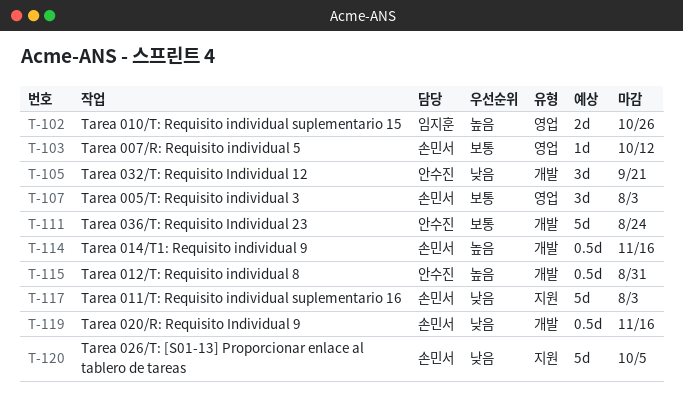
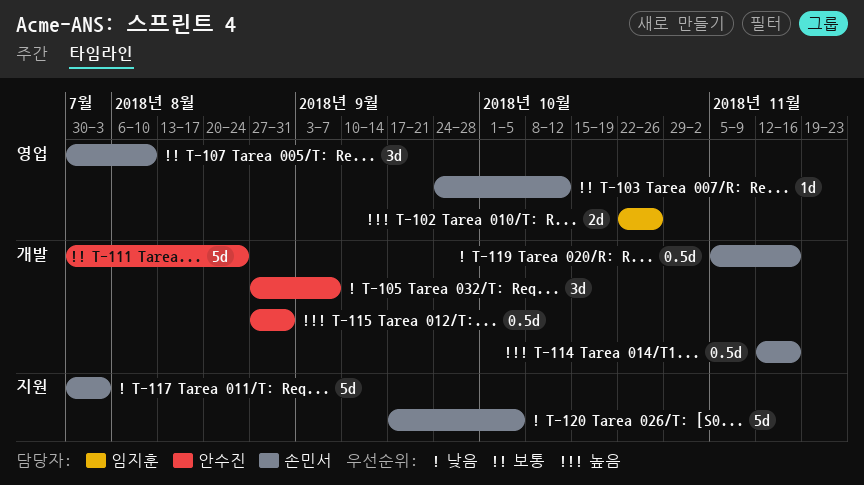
T-105, due: Sep 21 -> Sep 7
T-107, due: Aug 3 -> Aug 10

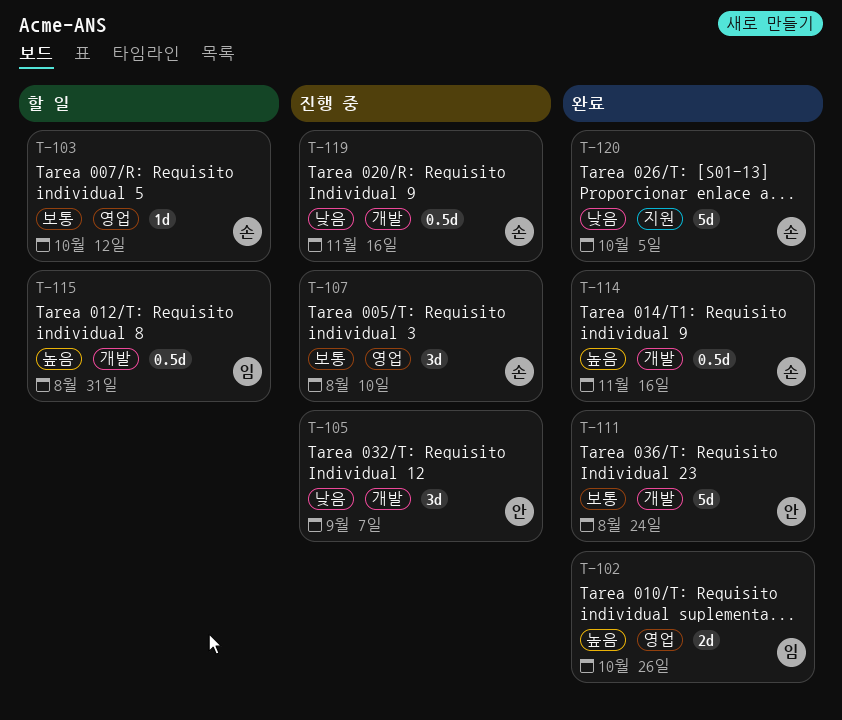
T-115, owner: 안수진 -> 임지훈
T-117: present -> none

